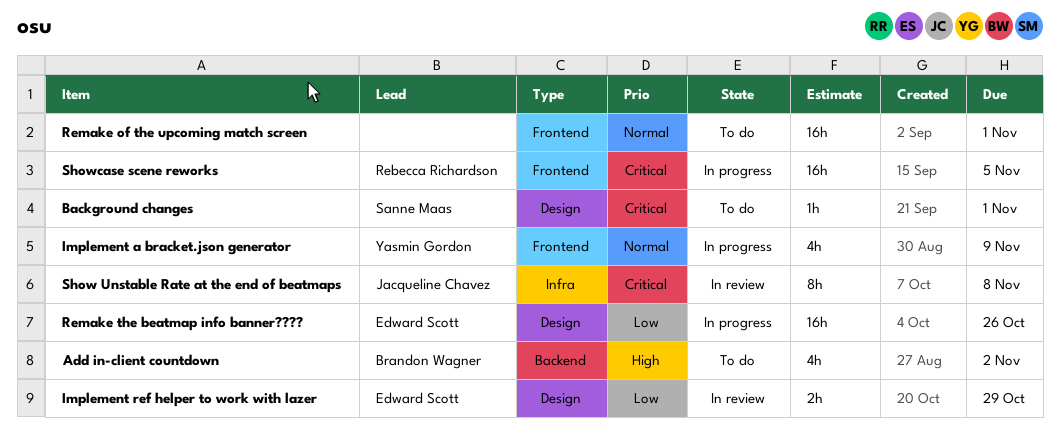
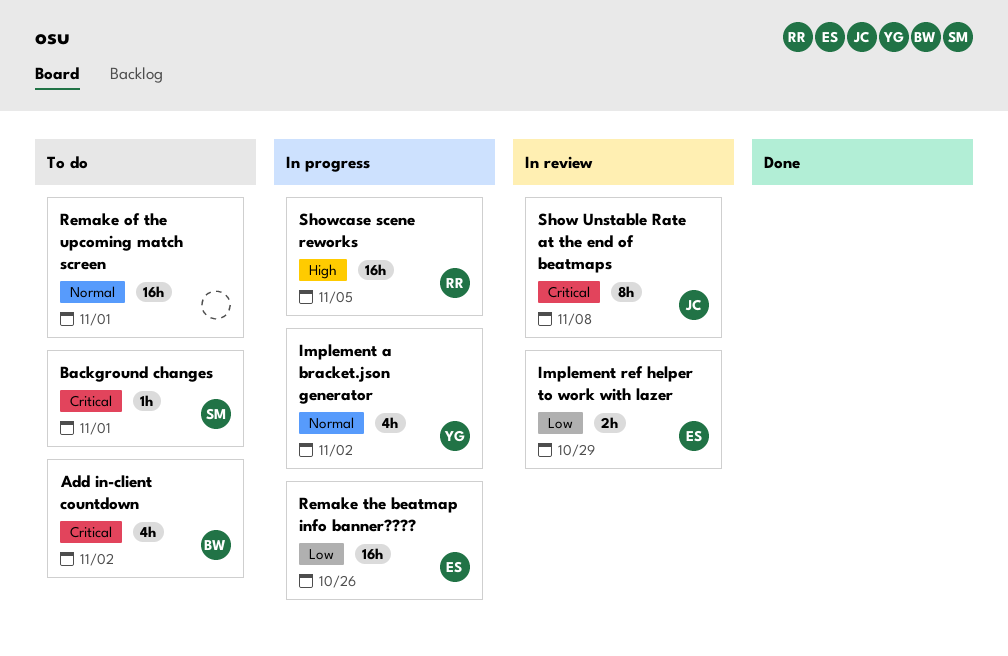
Add in-client countdown, priority: High -> Critical
Implement a bracket.json generator, due: Nov 9 -> Nov 2
Showcase scene reworks, priority: Critical -> High

